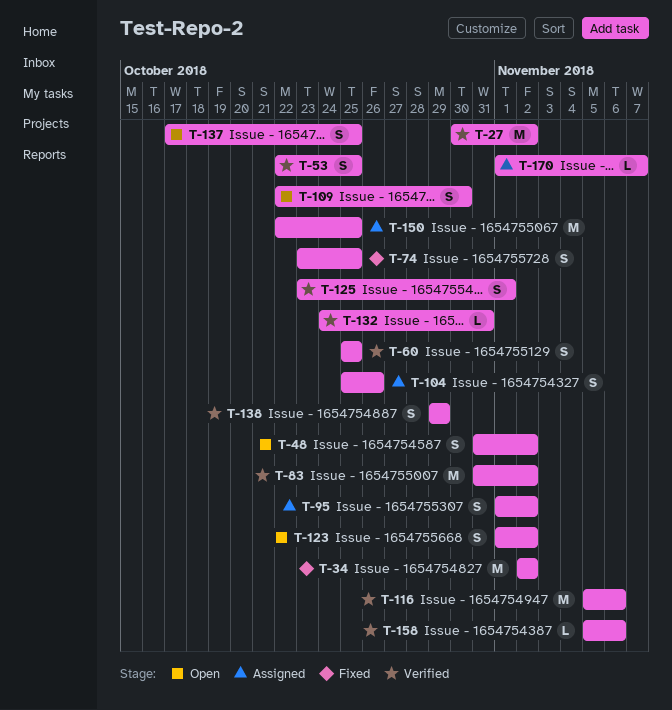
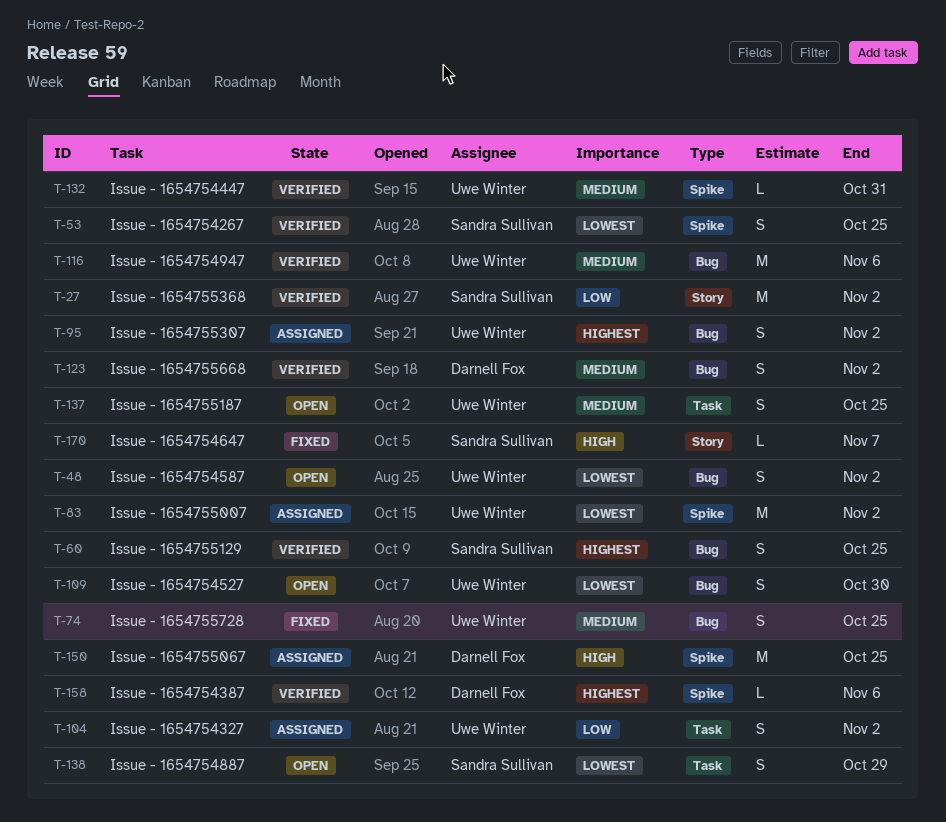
T-34: present -> none
T-83, status: Verified -> Assigned
T-104, due: Oct 26 -> Nov 2
T-123, status: Open -> Verified
T-125: present -> none
T-138, status: Verified -> Open
T-170, status: Assigned -> Fixed

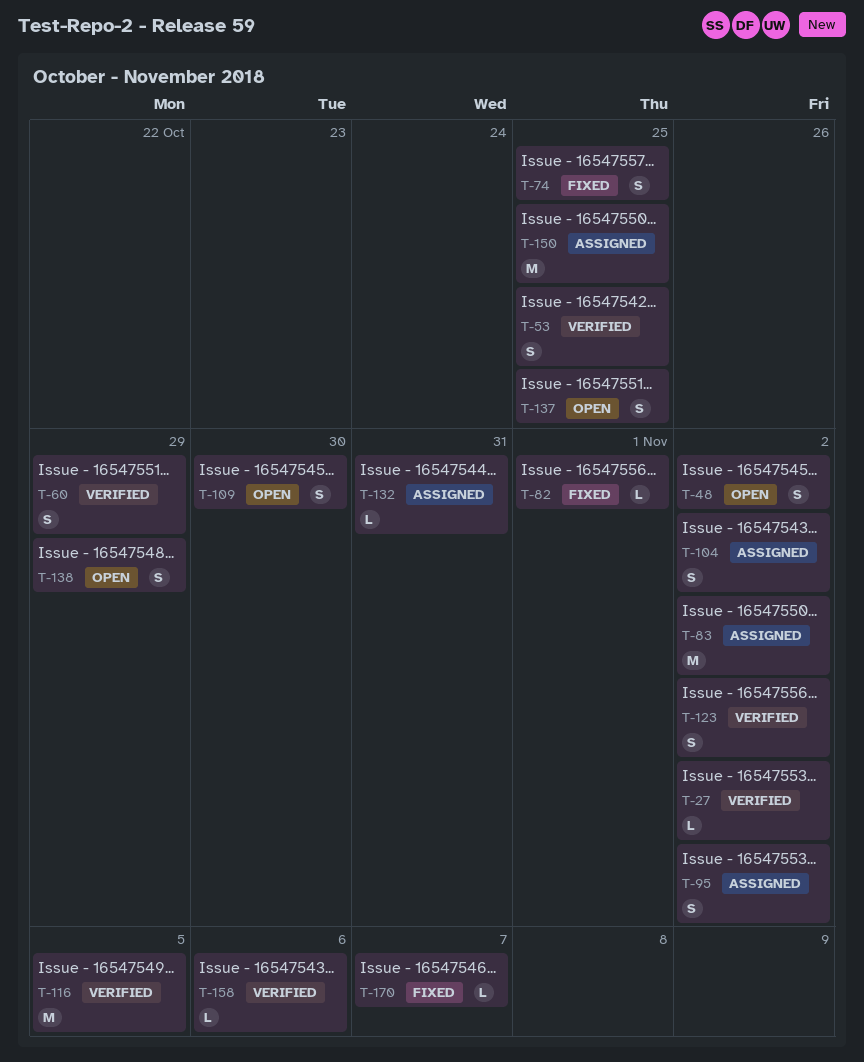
T-27, estimate: M -> L
T-60, due: Oct 25 -> Oct 29
T-82: none -> present
T-116, due: Nov 6 -> Nov 5
T-132, status: Verified -> Assigned

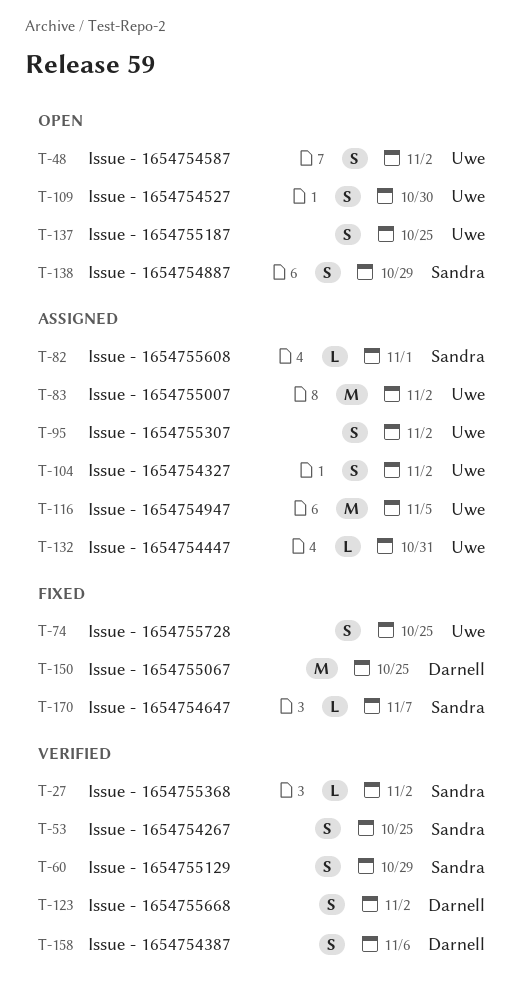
T-82, status: Fixed -> Assigned
T-116, status: Verified -> Assigned
T-150, status: Assigned -> Fixed
T-158, estimate: L -> S

